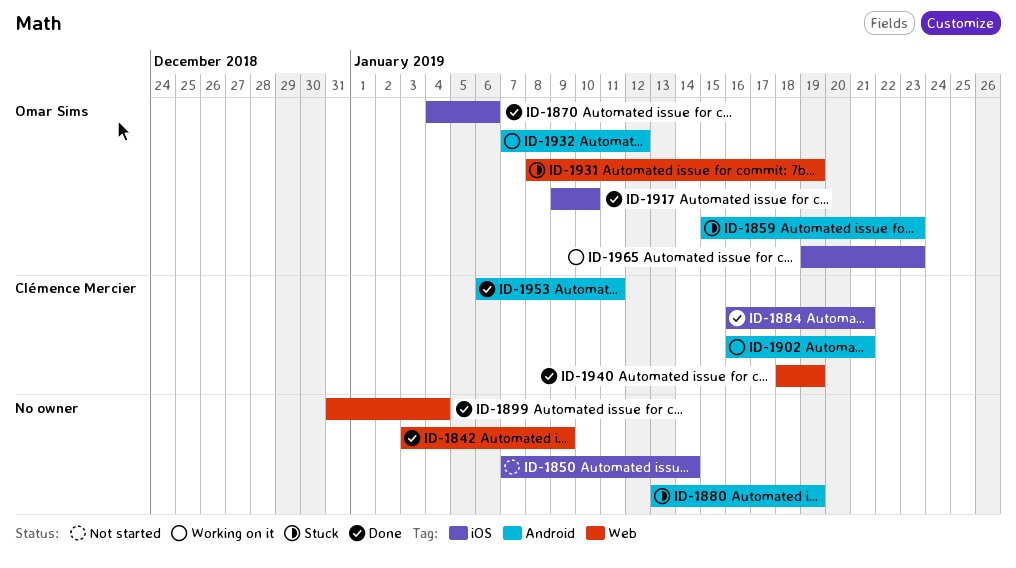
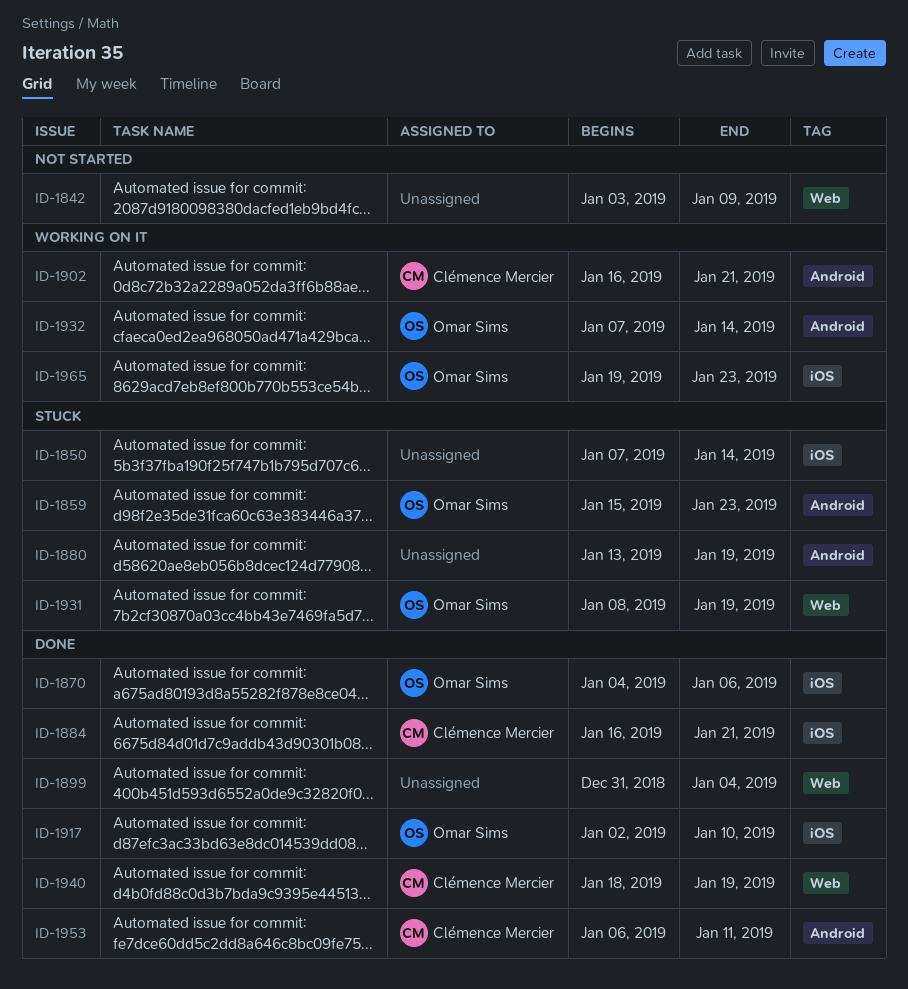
ID-1842, status: Done -> Not started
ID-1850, status: Not started -> Stuck
ID-1917, start: Jan 9 -> Jan 2
ID-1932, due: Jan 12 -> Jan 14

